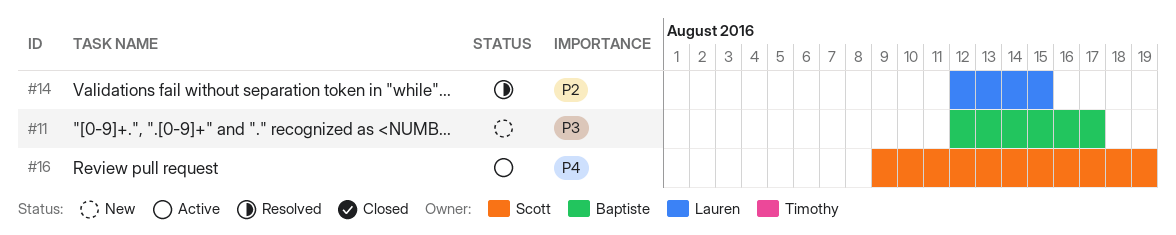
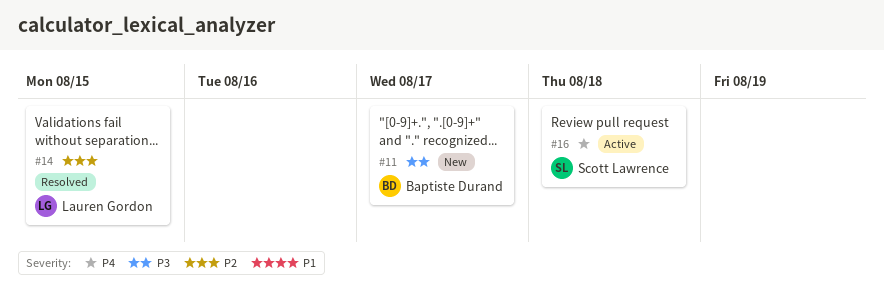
#16, due: Aug 19 -> Aug 18

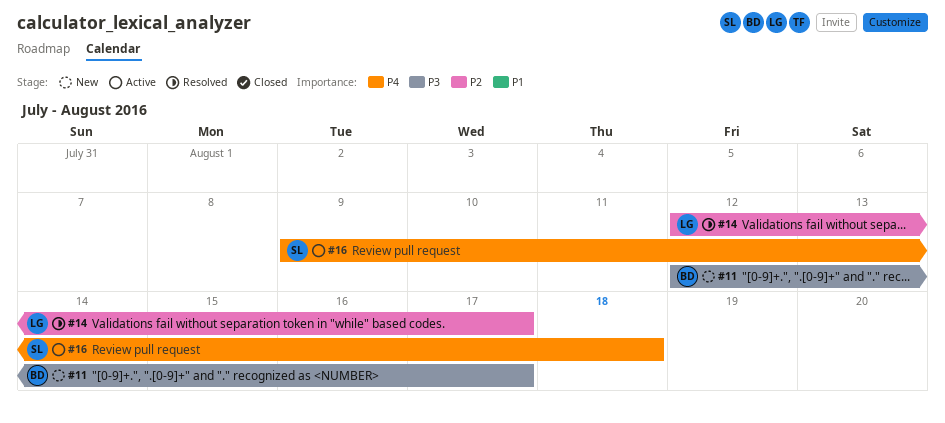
#14, due: Aug 15 -> Aug 17

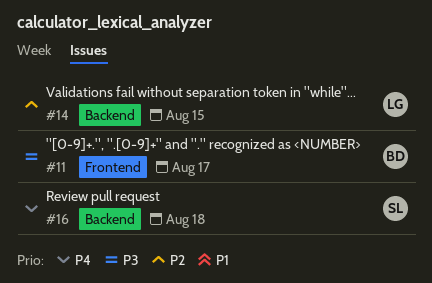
#14, due: Aug 17 -> Aug 15

